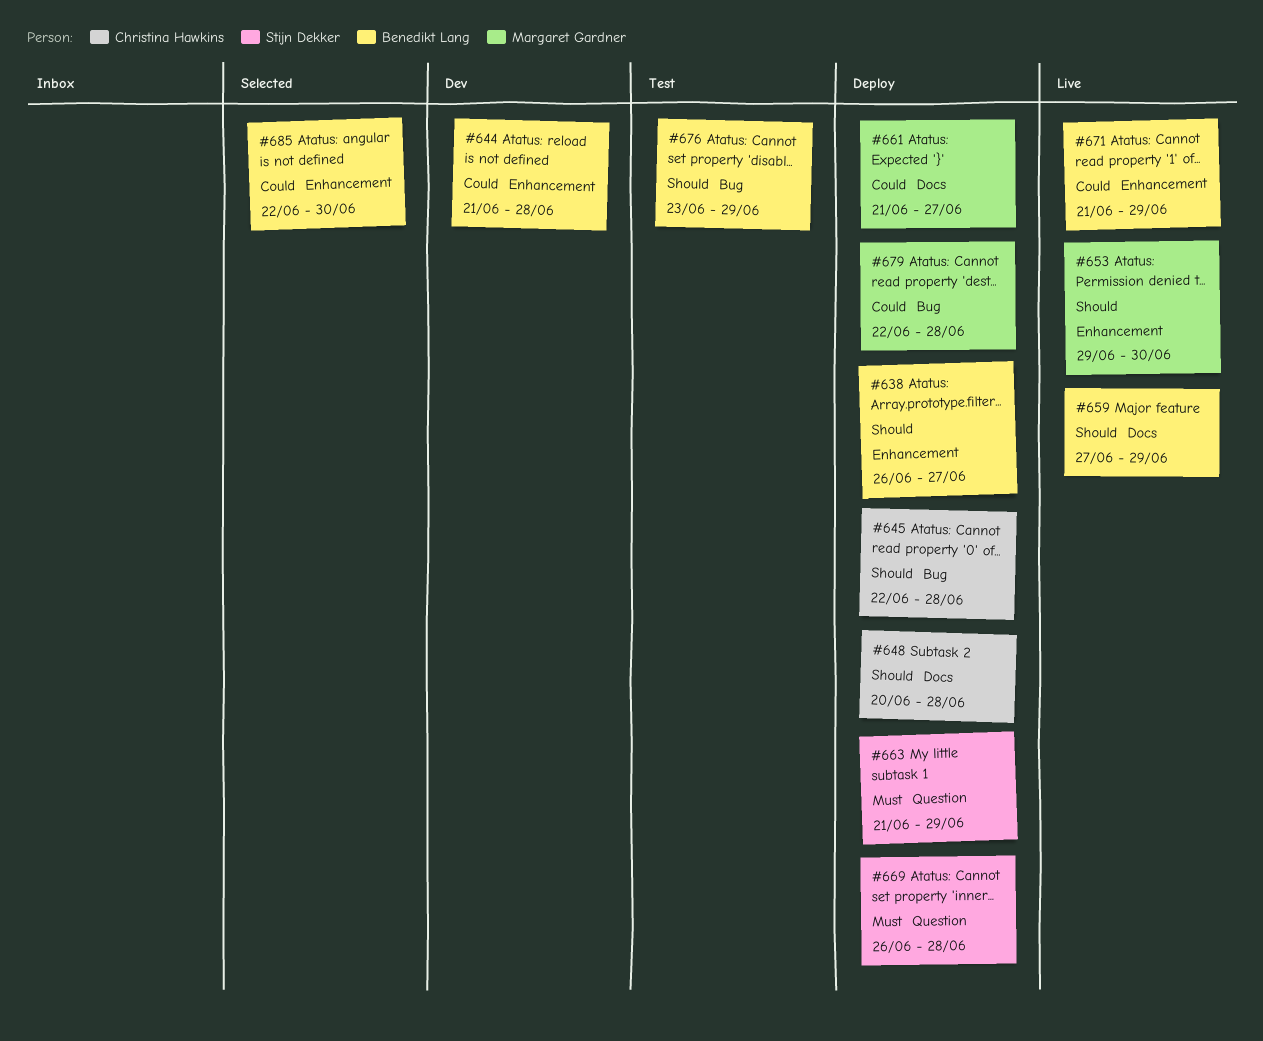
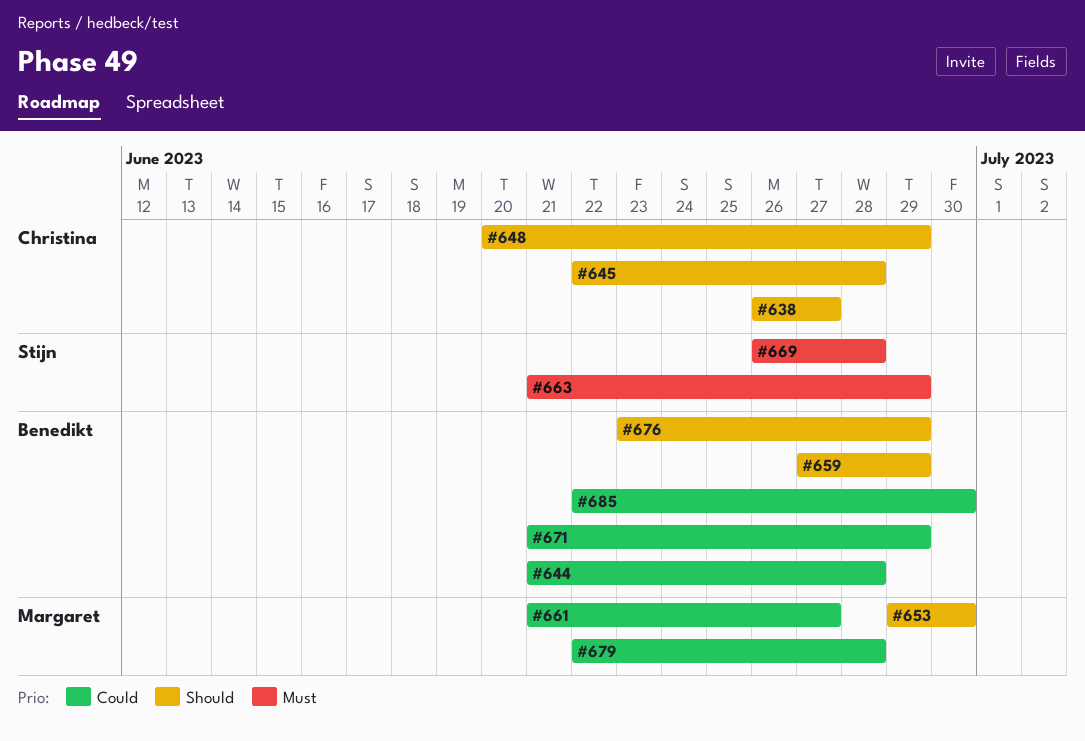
#638, owner: Benedikt Lang -> Christina Hawkins
#648, due: Jun 28 -> Jun 29

